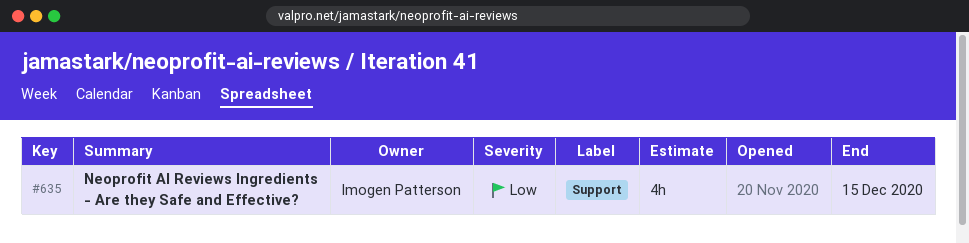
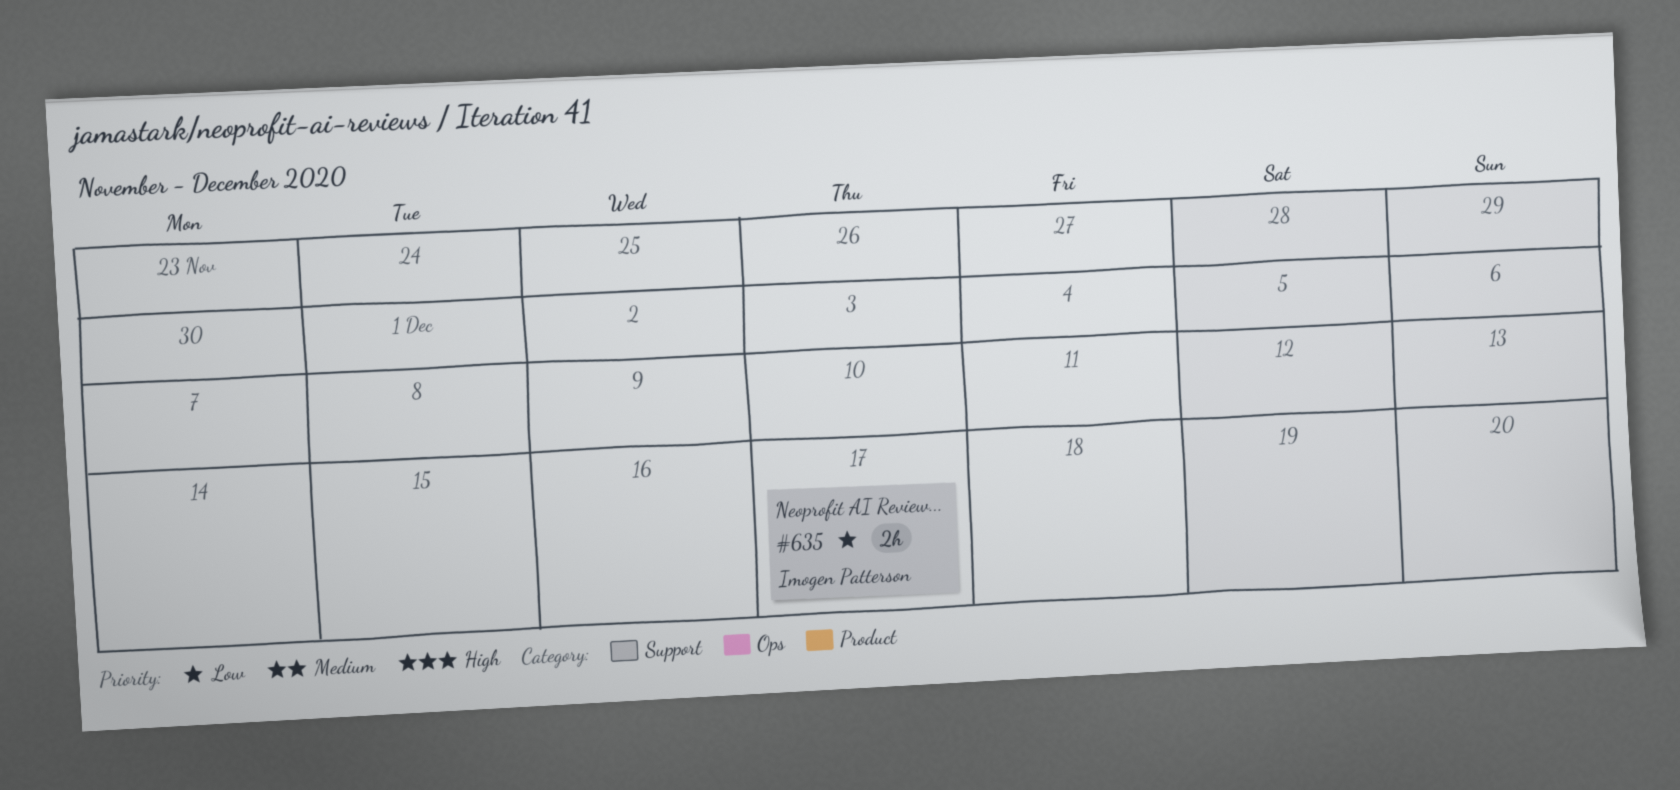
#635, estimate: 4h -> 2h
#635, due: Dec 15 -> Dec 17

